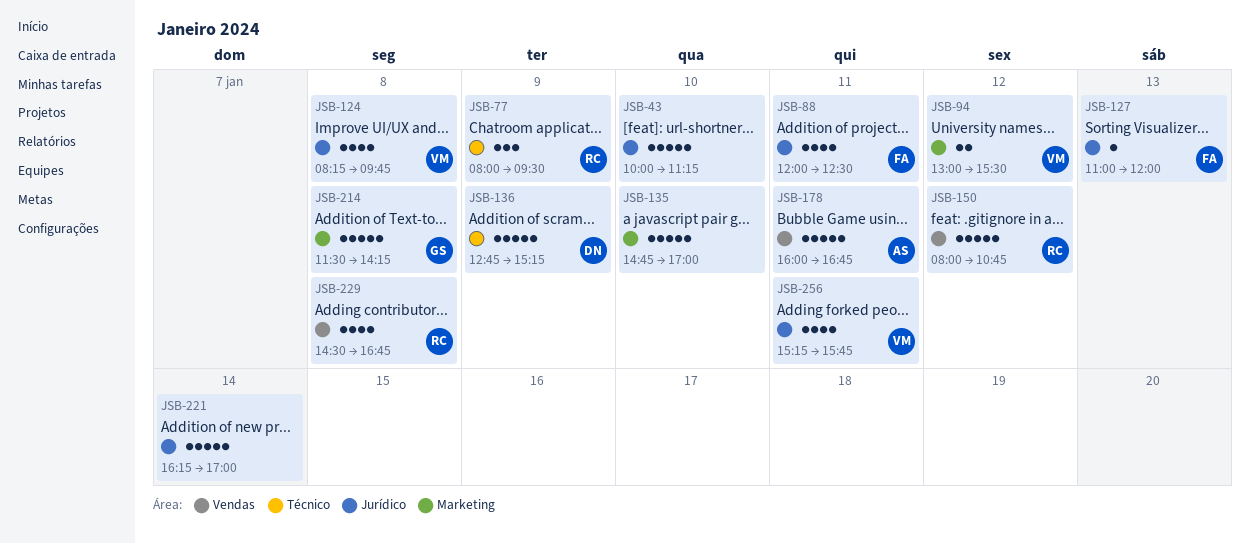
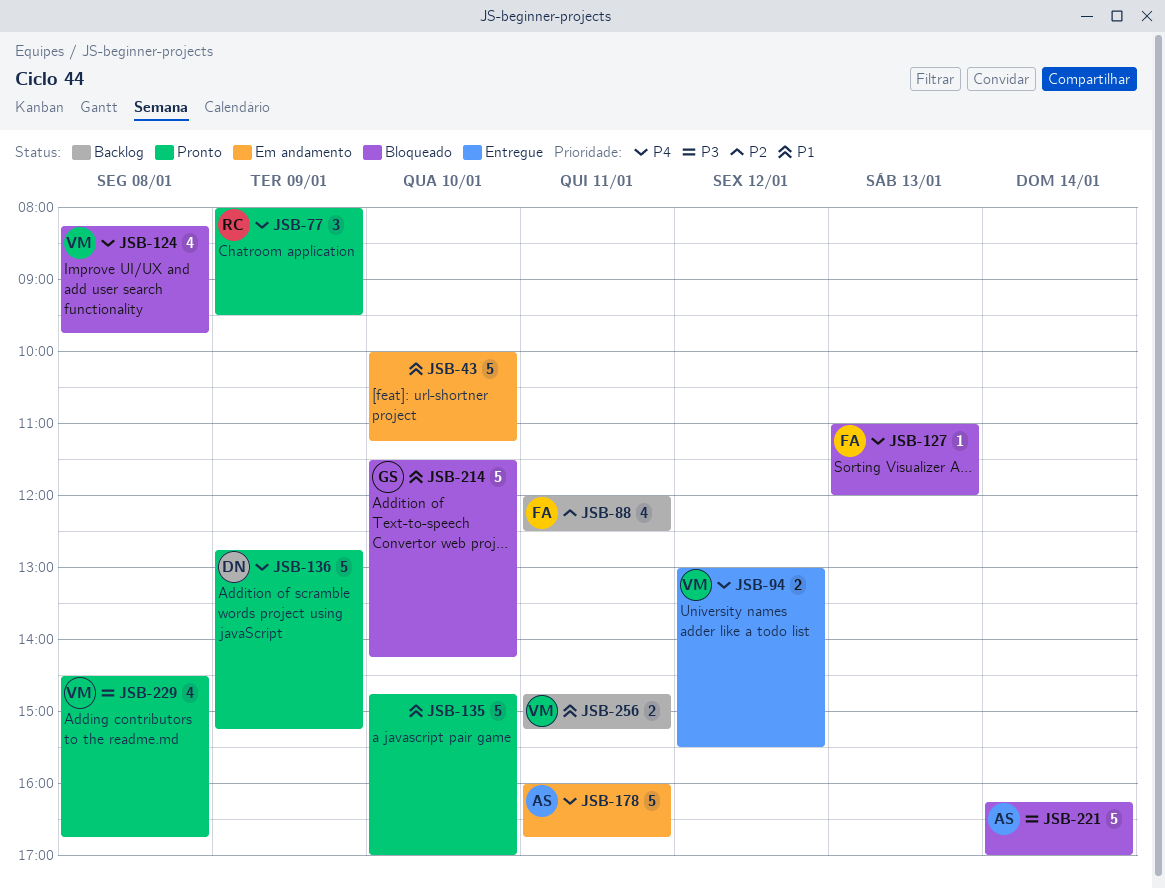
JSB-150: present -> none
JSB-214, day: Jan 8 -> Jan 10
JSB-221, owner: none -> AS
JSB-229, owner: RC -> VM
JSB-256, estimate: 4 -> 2
JSB-256, begins: 15:15 -> 14:45
JSB-256, ends: 15:45 -> 15:15

